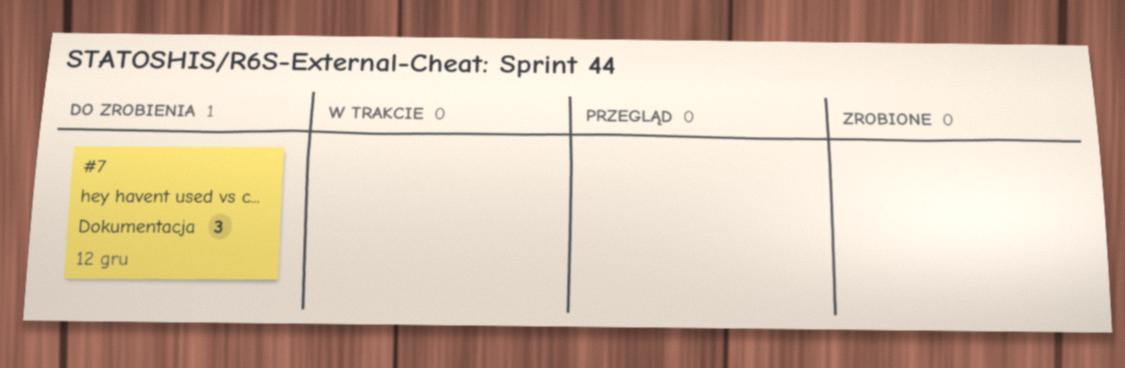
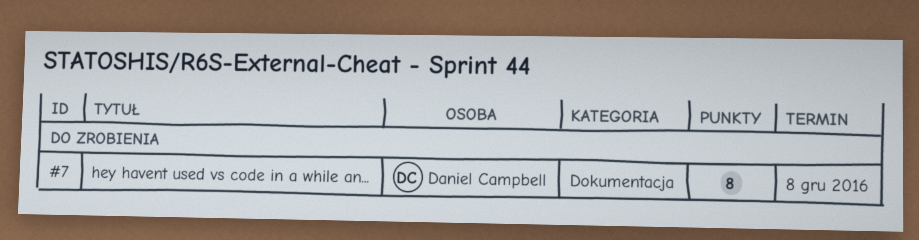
#7, estimate: 3 -> 8
#7, due: Dec 12 -> Dec 8

